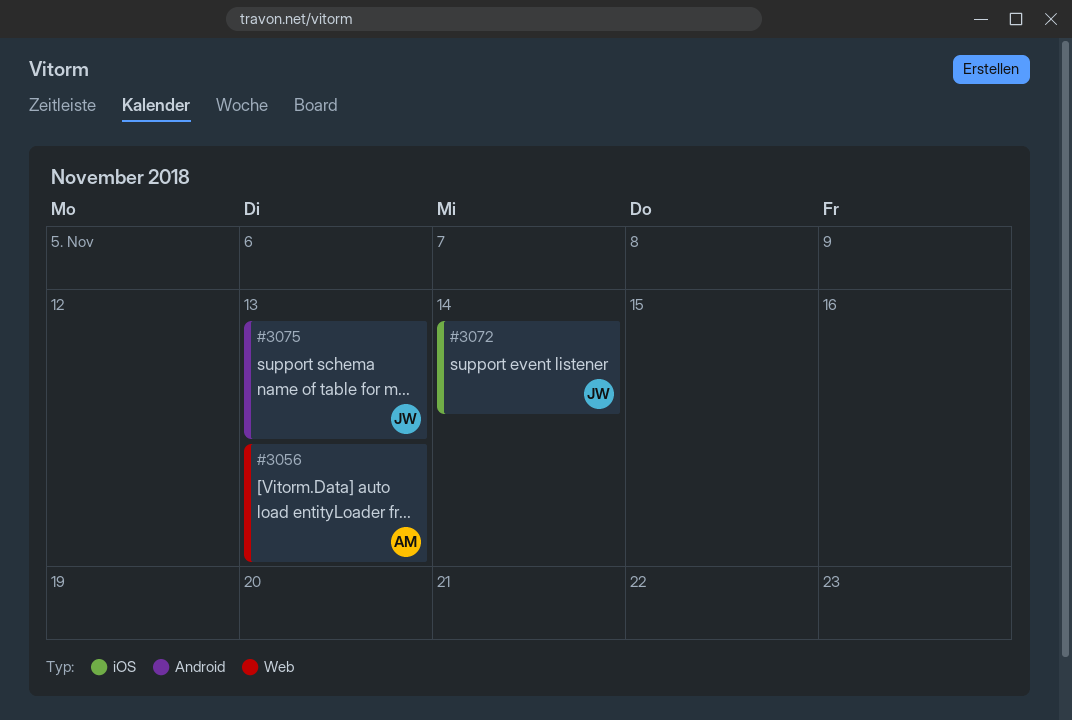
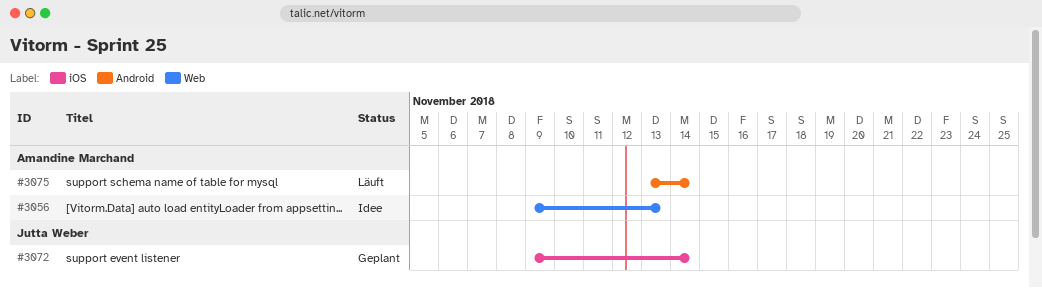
#3075, owner: Jutta Weber -> Amandine Marchand
#3075, due: Nov 13 -> Nov 14

